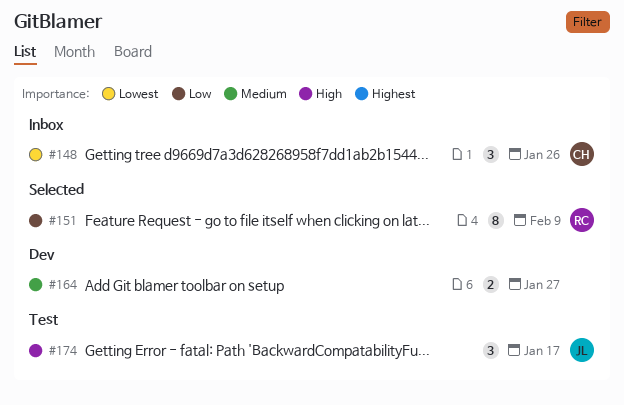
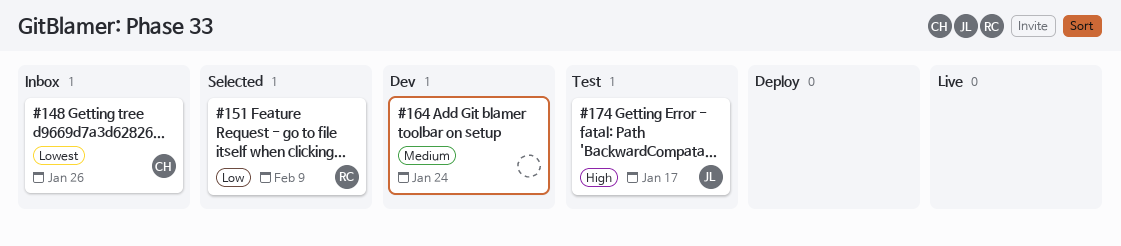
#164, due: Jan 27 -> Jan 24

